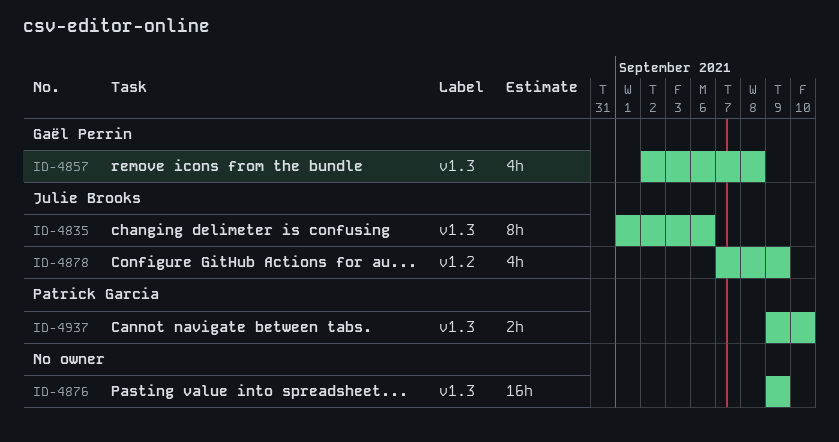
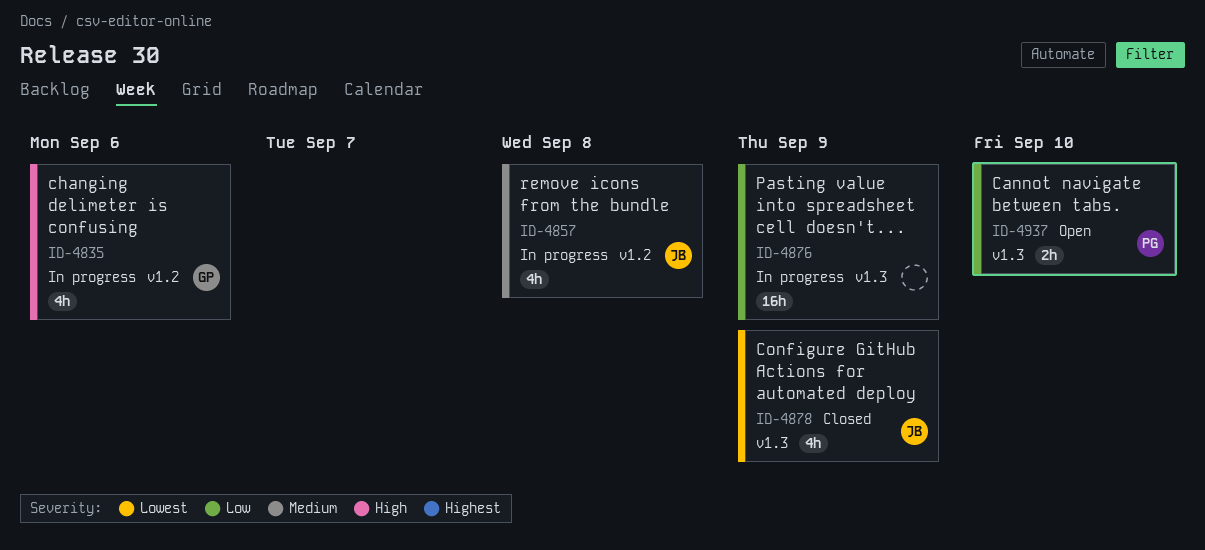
ID-4835, owner: Julie Brooks -> Gaël Perrin
ID-4835, label: v1.3 -> v1.2
ID-4835, estimate: 8h -> 4h
ID-4857, owner: Gaël Perrin -> Julie Brooks
ID-4857, label: v1.3 -> v1.2
ID-4878, label: v1.2 -> v1.3

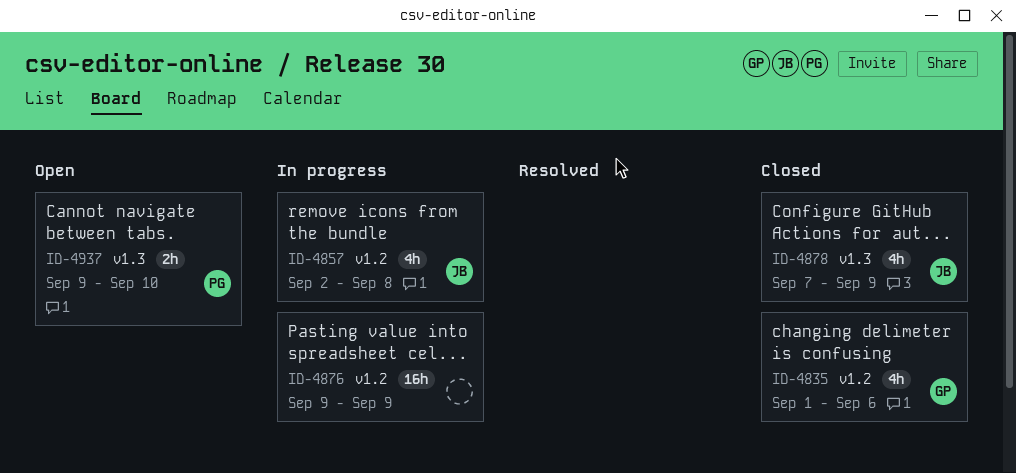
ID-4835, status: In progress -> Closed
ID-4876, label: v1.3 -> v1.2

